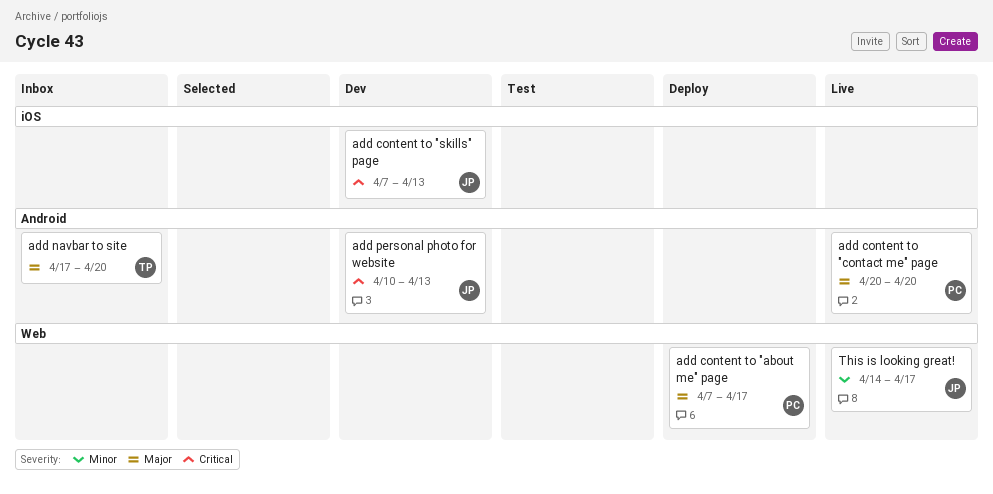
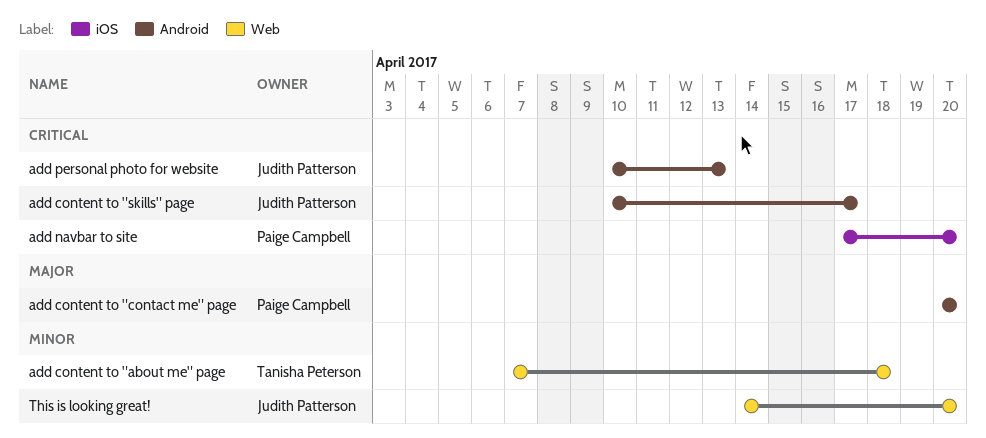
add content to "about me" page, owner: Paige Campbell -> Tanisha Peterson
add content to "about me" page, priority: Major -> Minor
add content to "about me" page, due: Apr 17 -> Apr 18
add content to "skills" page, label: iOS -> Android
add content to "skills" page, start: Apr 7 -> Apr 10
add content to "skills" page, due: Apr 13 -> Apr 17
add navbar to site, owner: Tanisha Peterson -> Paige Campbell
add navbar to site, priority: Major -> Critical
add navbar to site, label: Android -> iOS
This is looking great!, due: Apr 17 -> Apr 20

